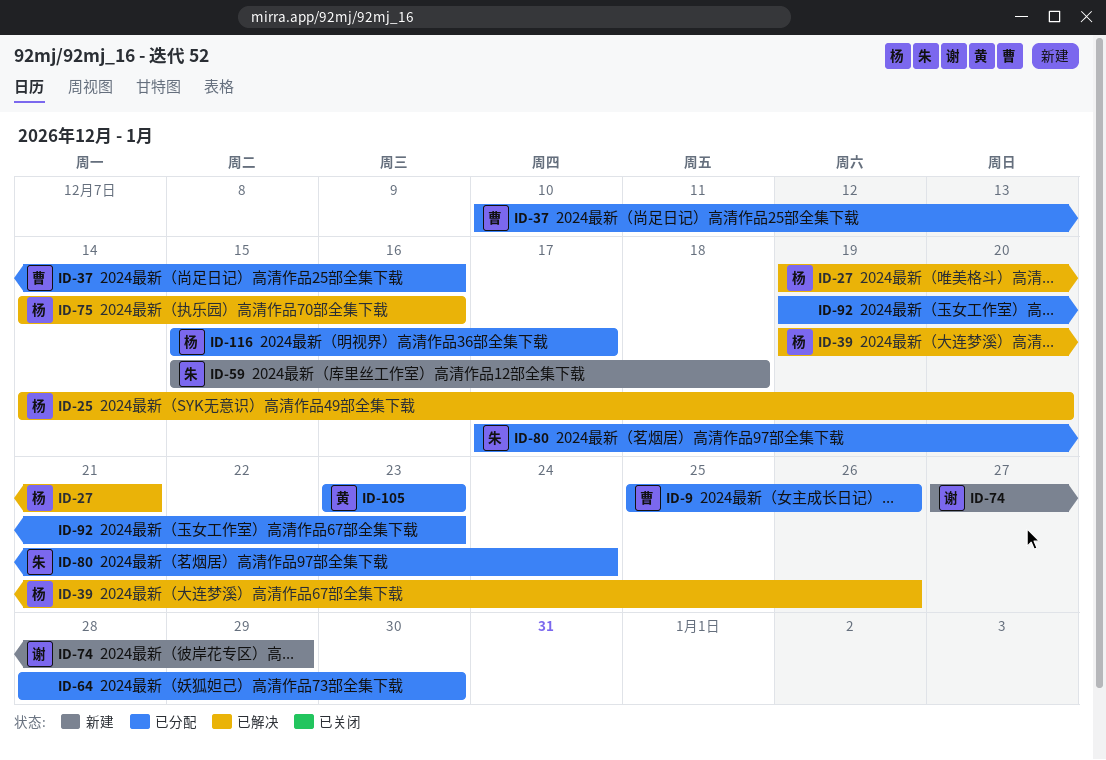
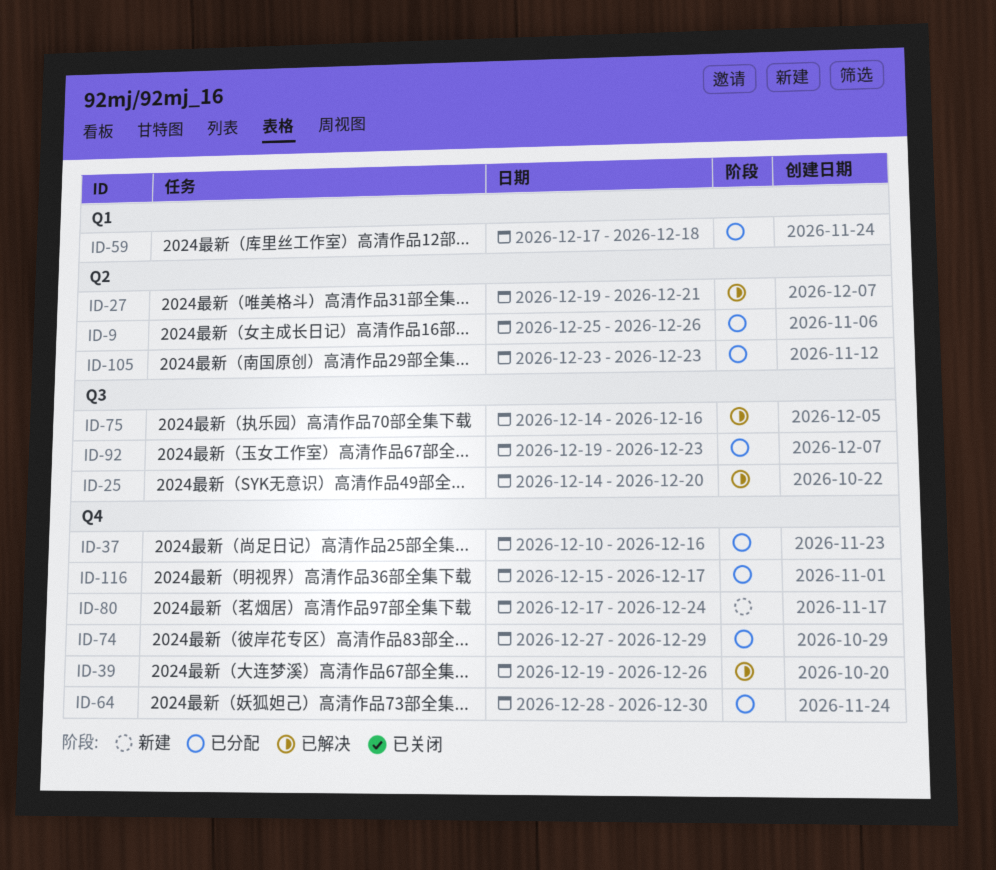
ID-59, status: 新建 -> 已分配
ID-59, start: Dec 15 -> Dec 17
ID-74, status: 新建 -> 已分配
ID-80, status: 已分配 -> 新建

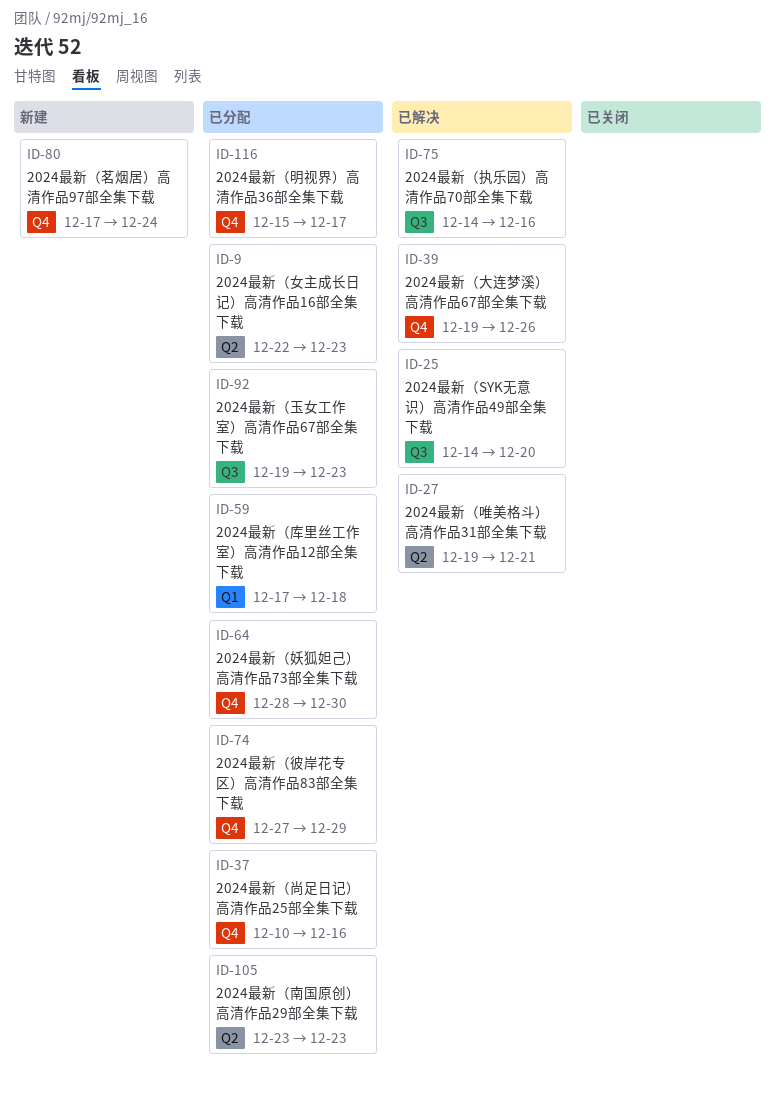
ID-9, start: Dec 25 -> Dec 22
ID-9, due: Dec 26 -> Dec 23

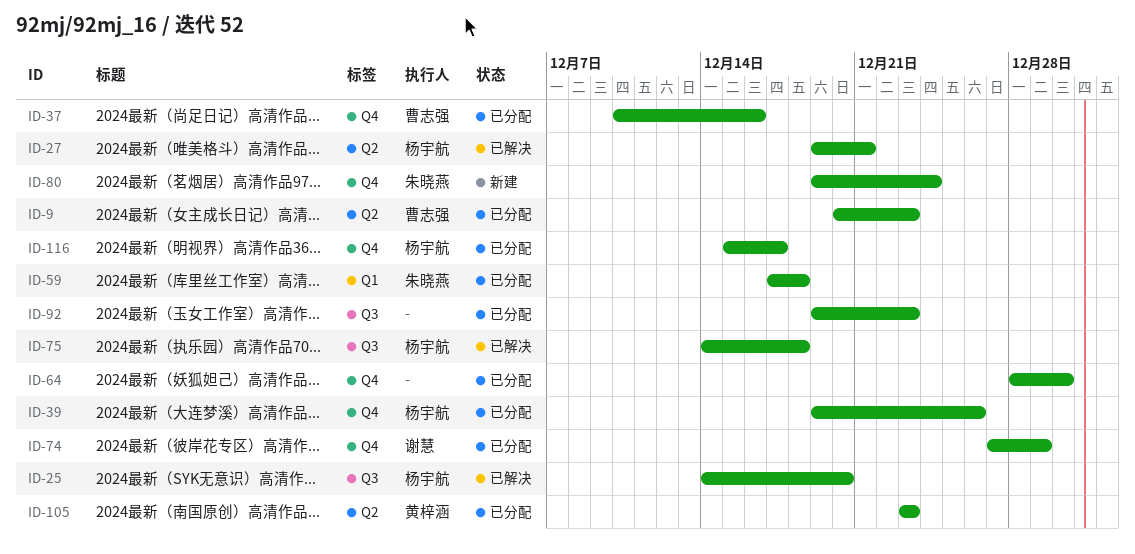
ID-9, start: Dec 22 -> Dec 20
ID-39, status: 已解决 -> 已分配
ID-75, due: Dec 16 -> Dec 18
ID-80, start: Dec 17 -> Dec 19

